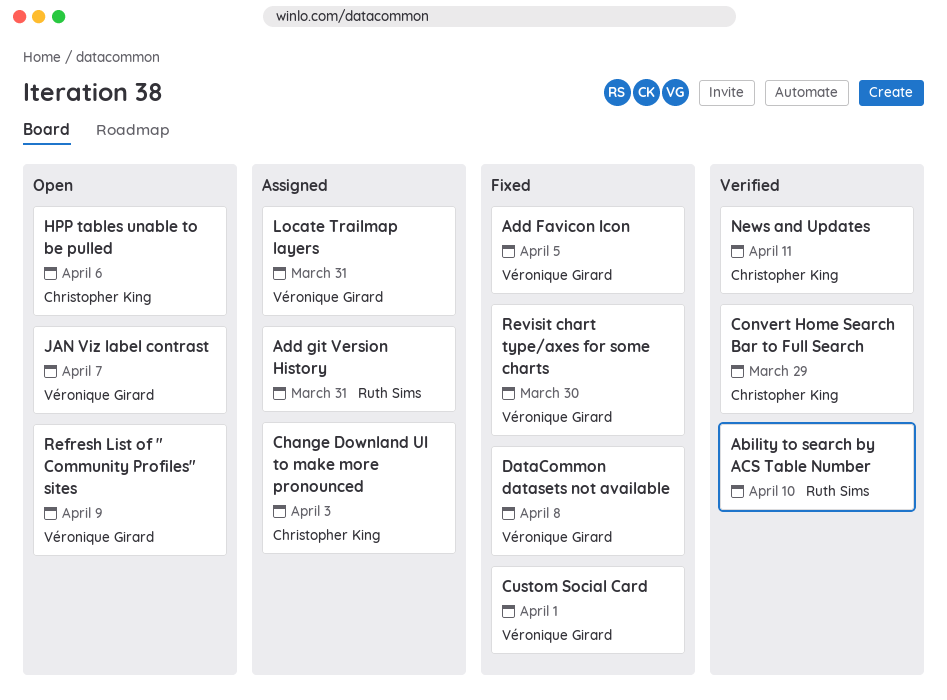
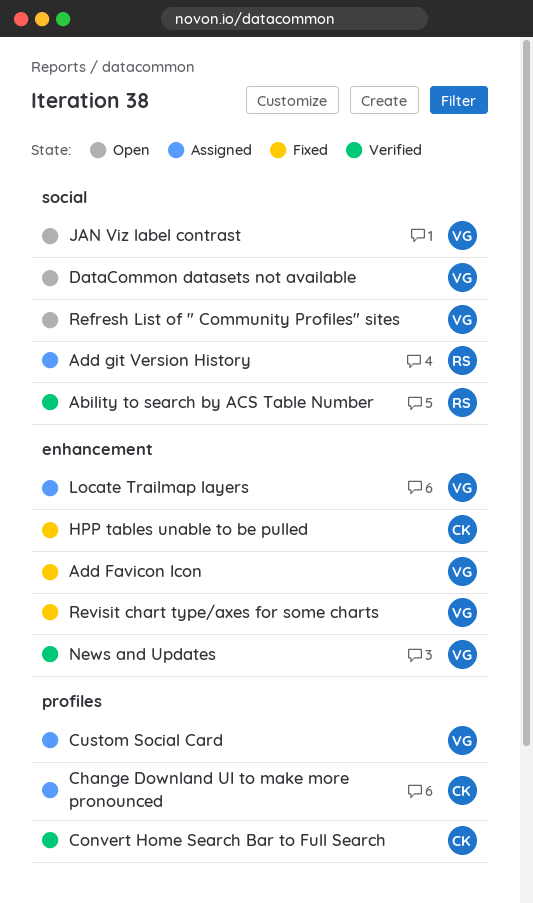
Custom Social Card, status: Fixed -> Assigned
DataCommon datasets not available, status: Fixed -> Open
HPP tables unable to be pulled, status: Open -> Fixed
News and Updates, owner: Christopher King -> Véronique Girard

